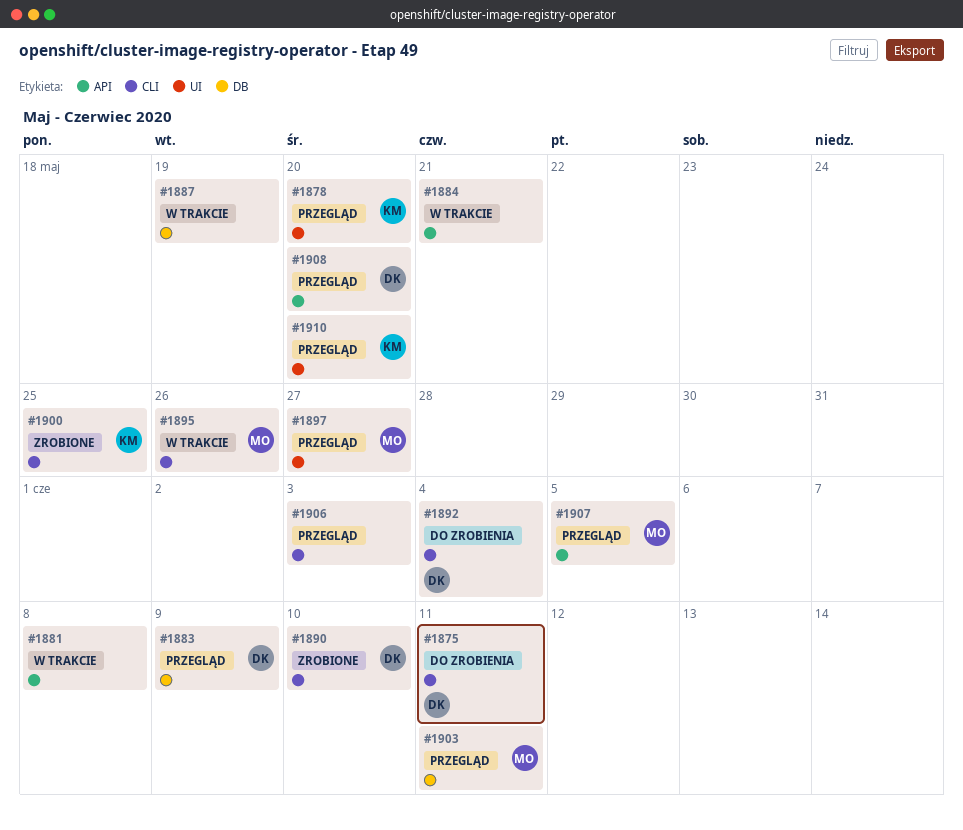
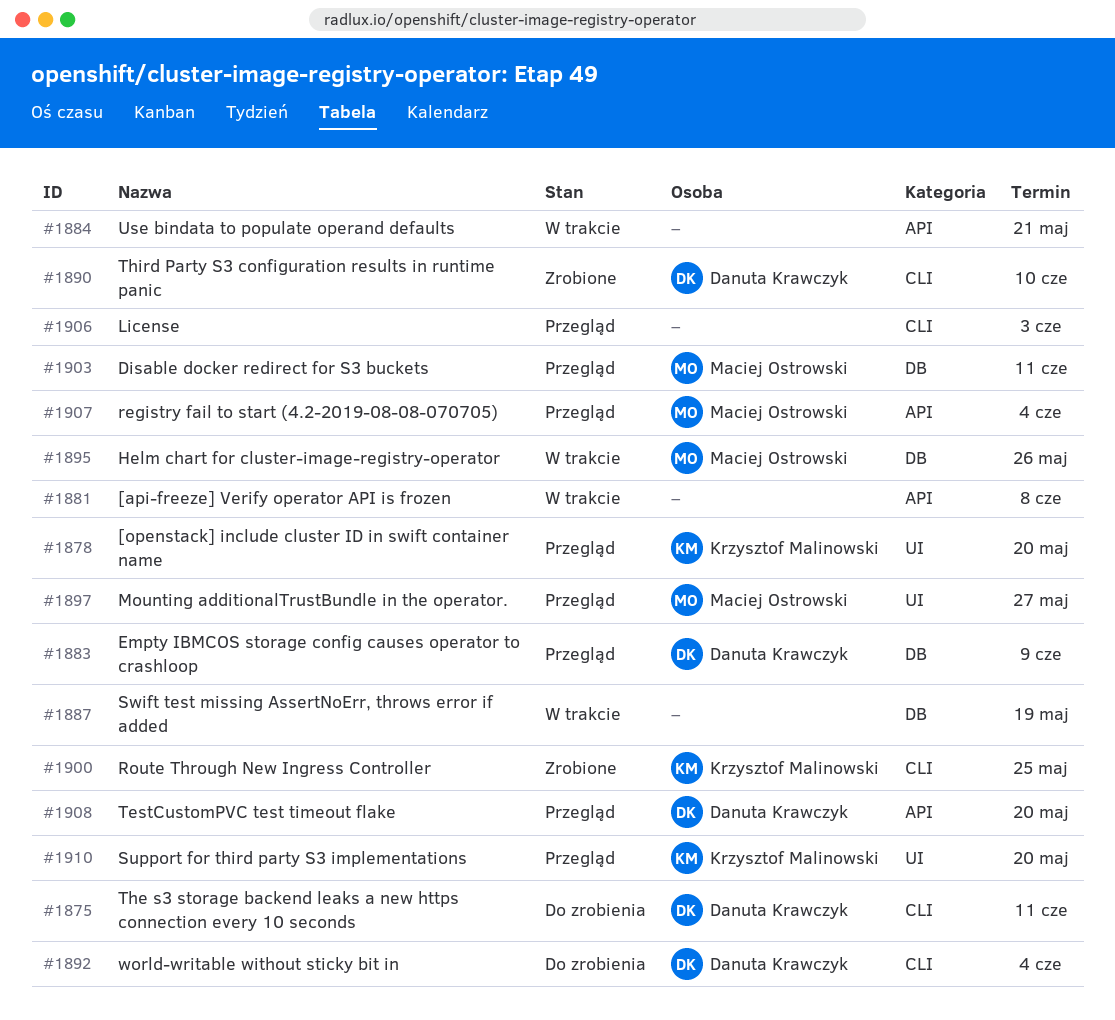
#1895, label: CLI -> DB
#1907, due: Jun 5 -> Jun 4

